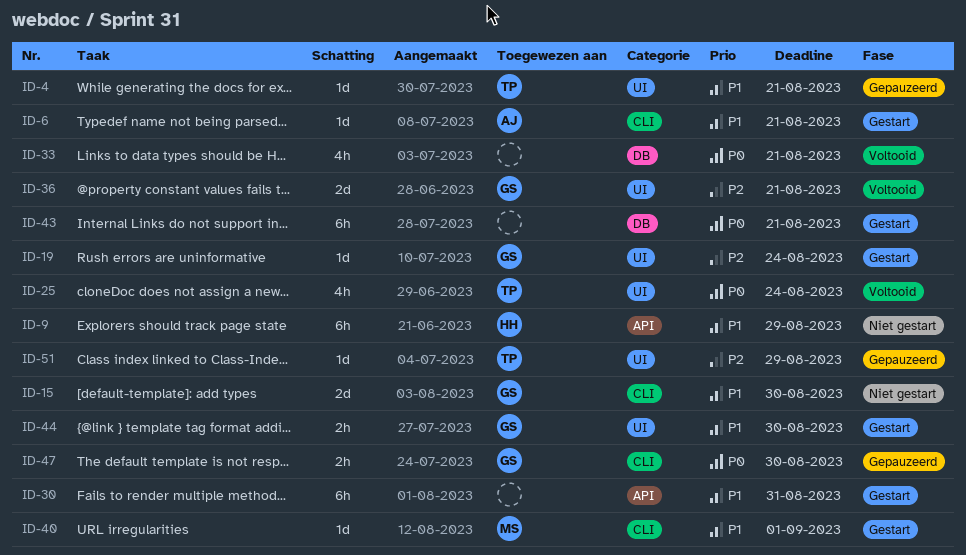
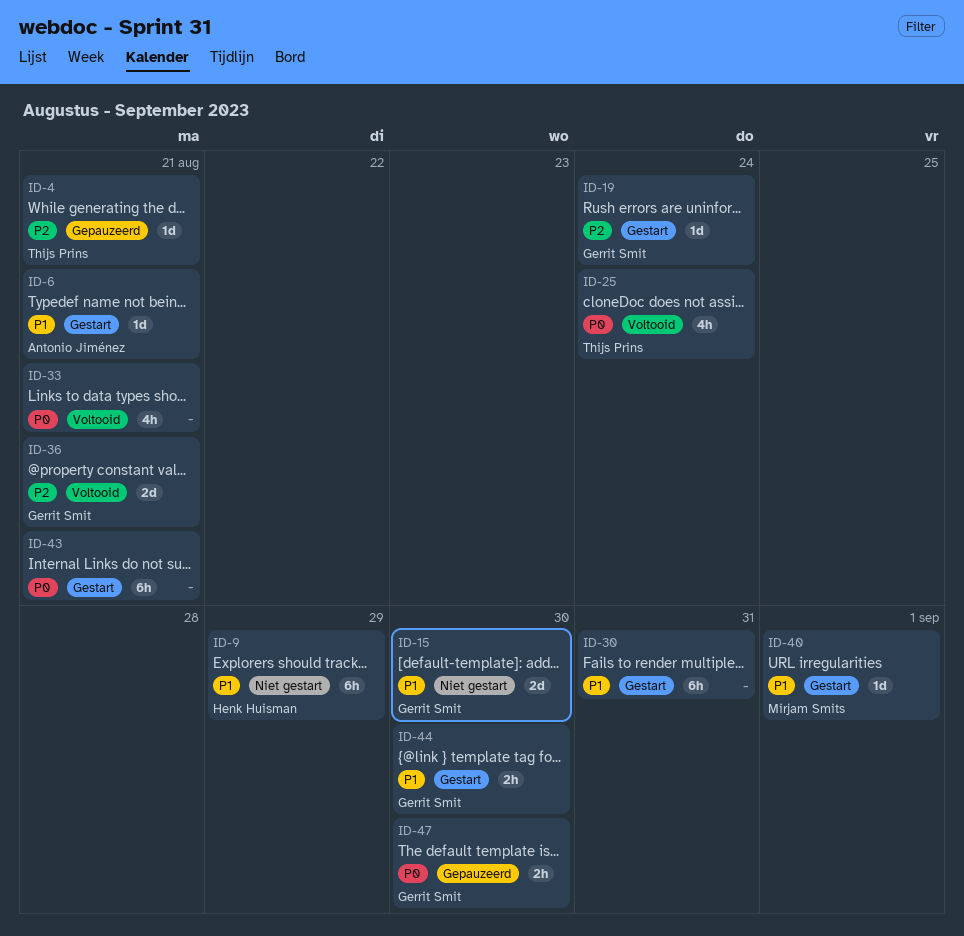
ID-4, priority: P1 -> P2
ID-51: present -> none

